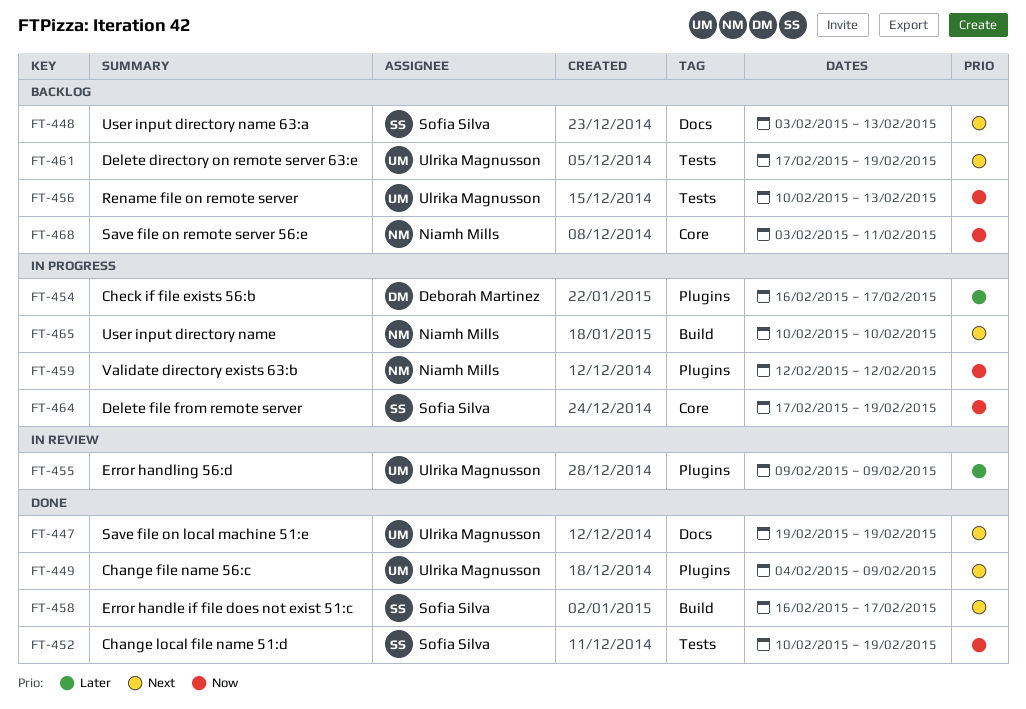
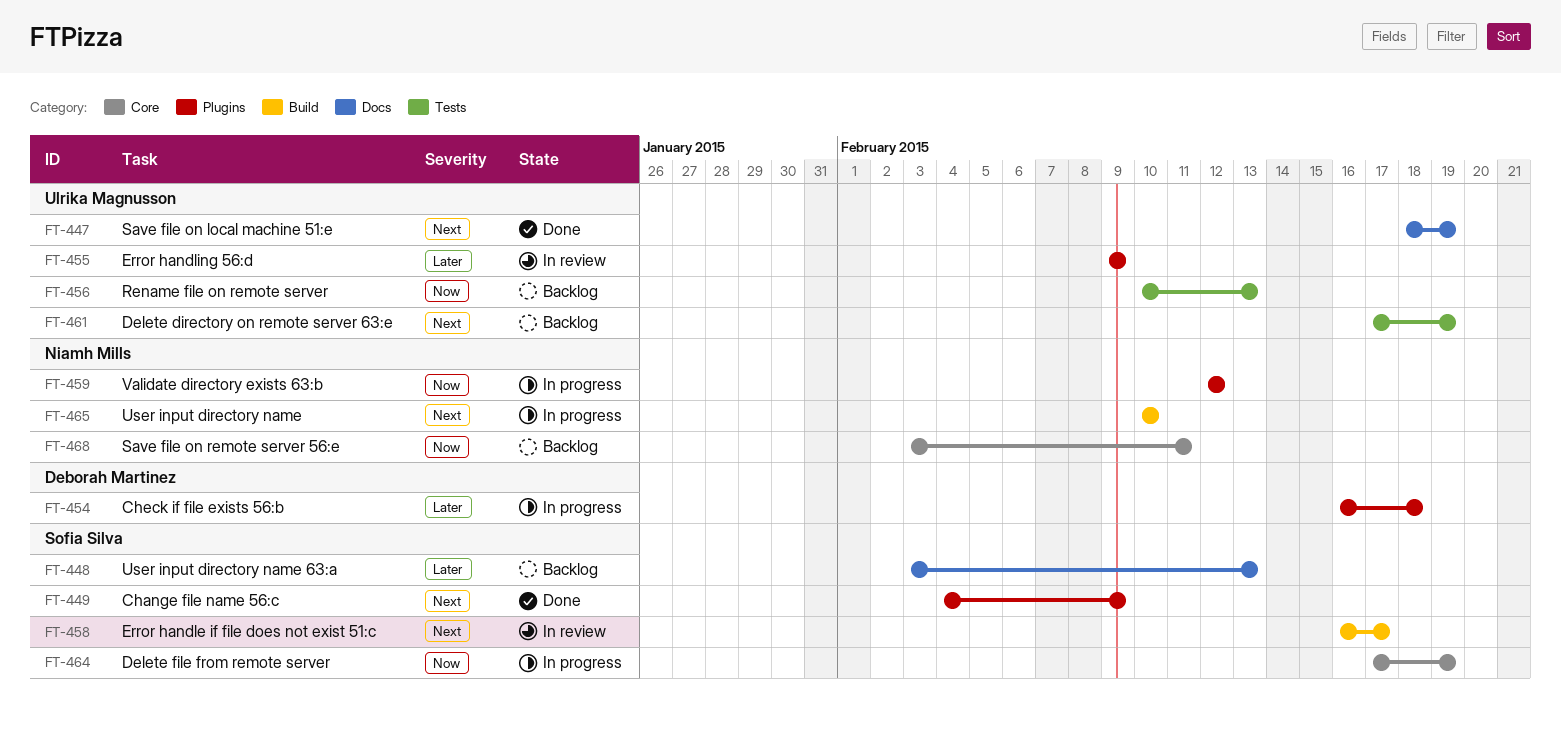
FT-447, start: Feb 19 -> Feb 18
FT-448, priority: Next -> Later
FT-449, owner: Ulrika Magnusson -> Sofia Silva
FT-452: present -> none
FT-454, due: Feb 17 -> Feb 18
FT-458, status: Done -> In review

